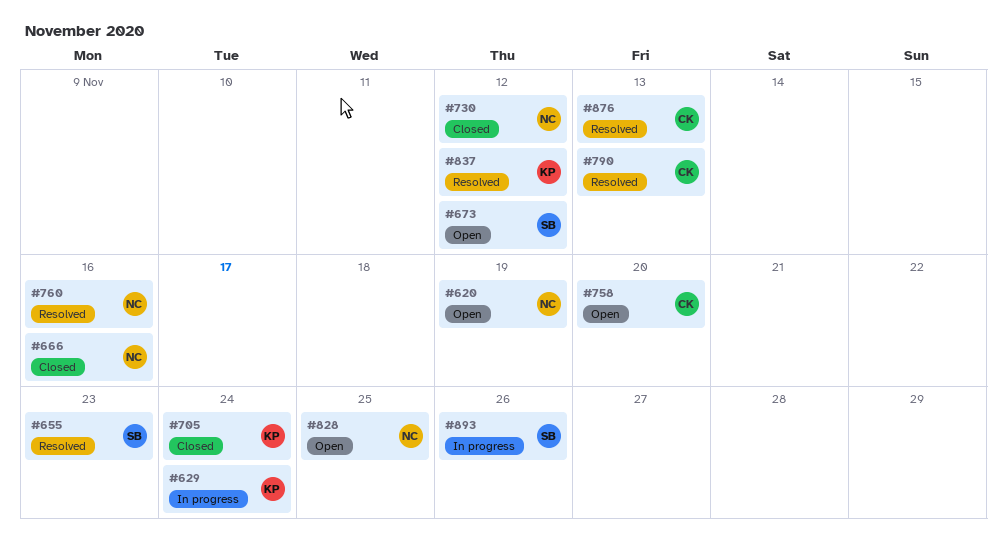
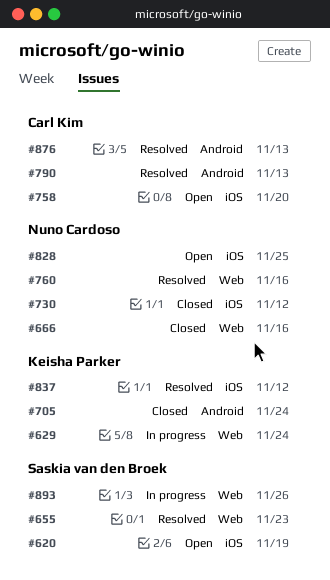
#620, owner: Nuno Cardoso -> Saskia van den Broek
#673: present -> none

